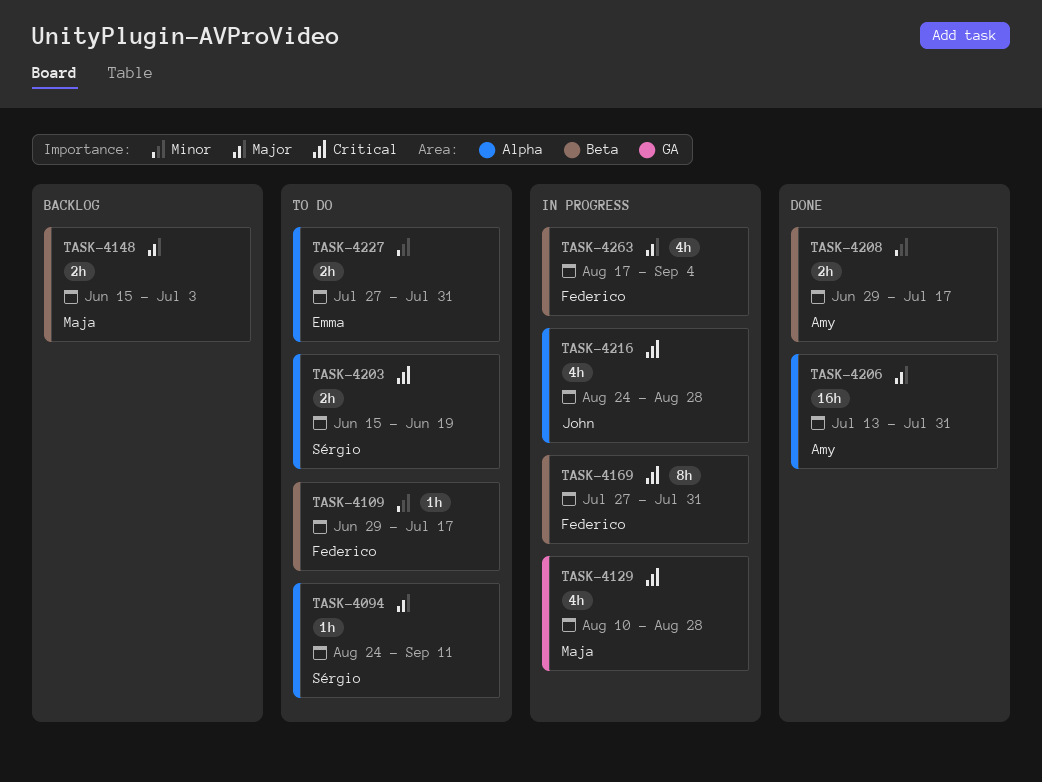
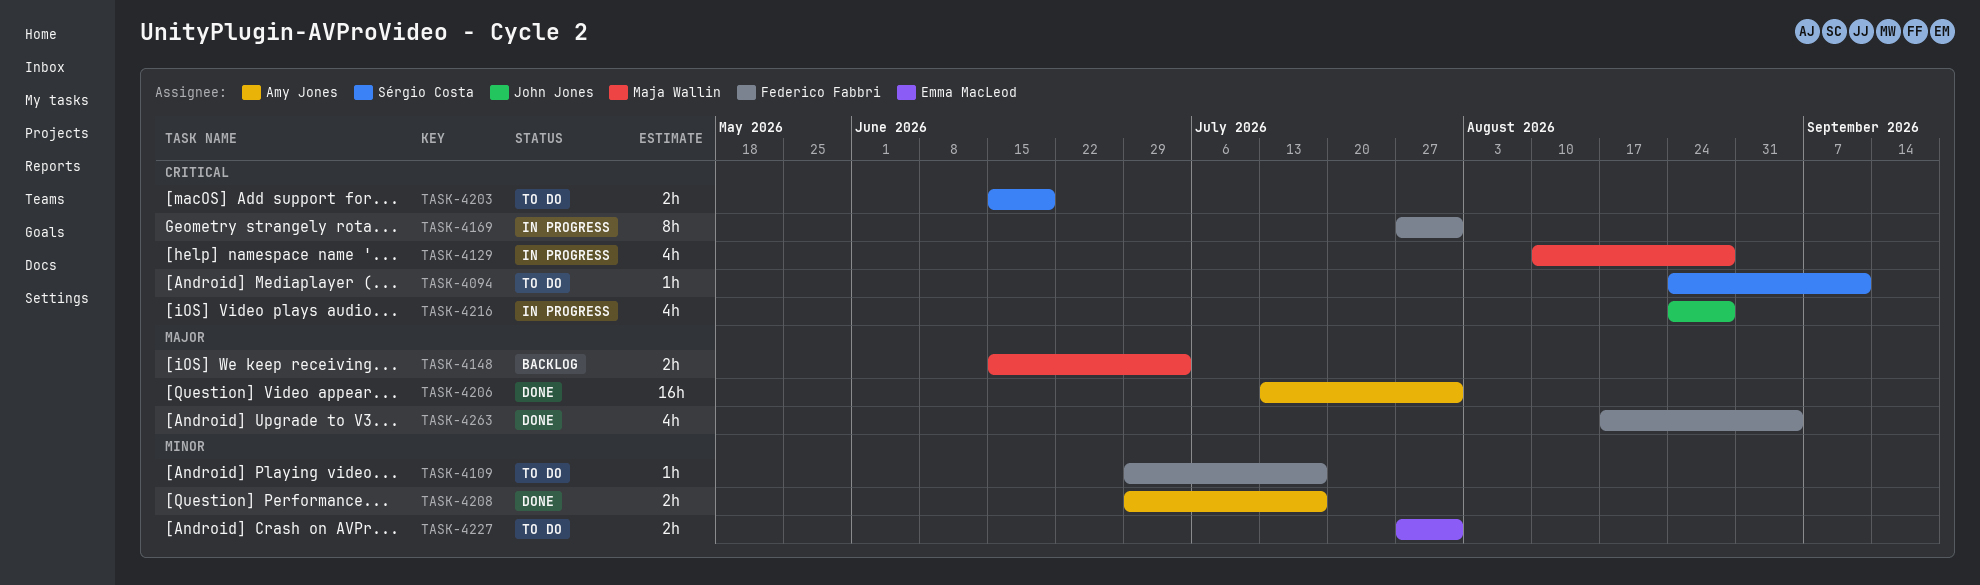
TASK-4094, priority: Major -> Critical
TASK-4263, status: In progress -> Done

